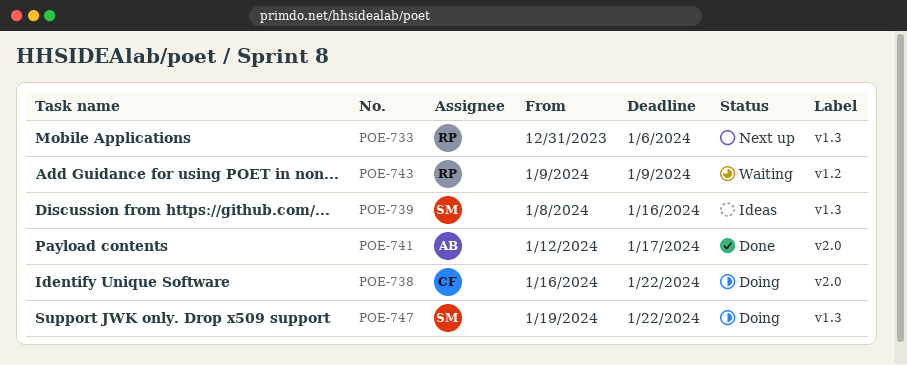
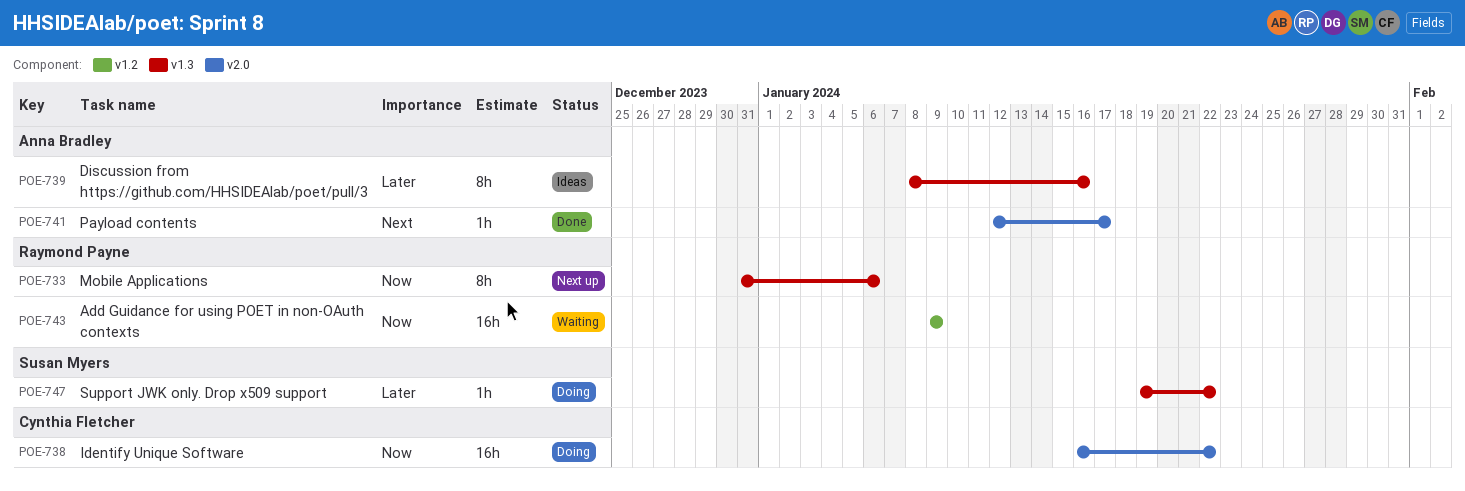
POE-739, owner: Susan Myers -> Anna Bradley

